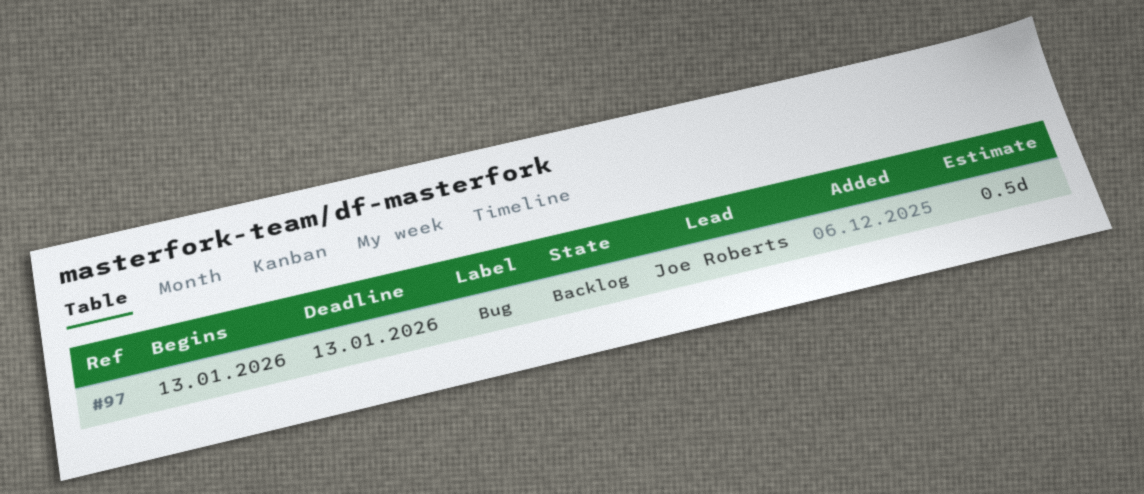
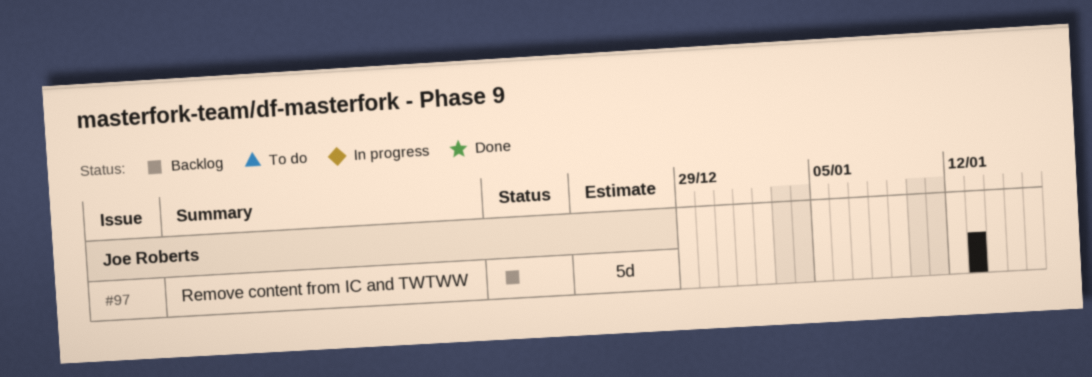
#97, estimate: 0.5d -> 5d

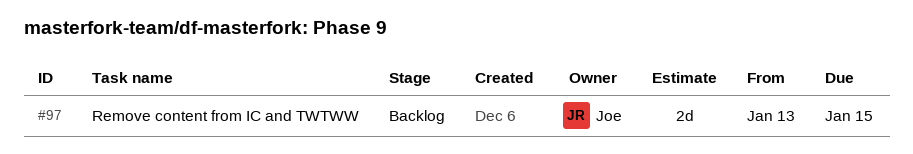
#97, estimate: 5d -> 2d
#97, due: Jan 13 -> Jan 15

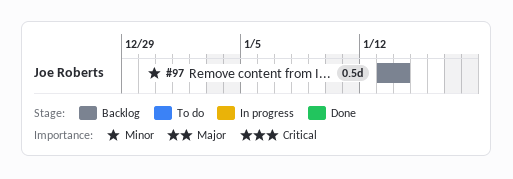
#97, estimate: 2d -> 0.5d
#97, due: Jan 15 -> Jan 14

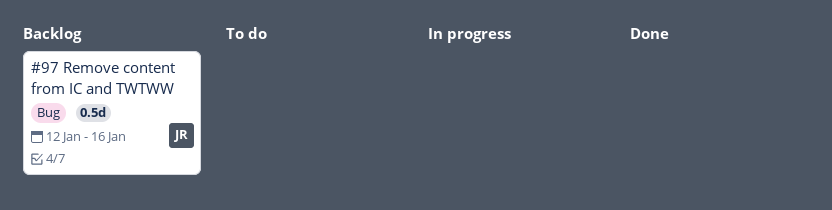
#97, start: Jan 13 -> Jan 12
#97, due: Jan 14 -> Jan 16

